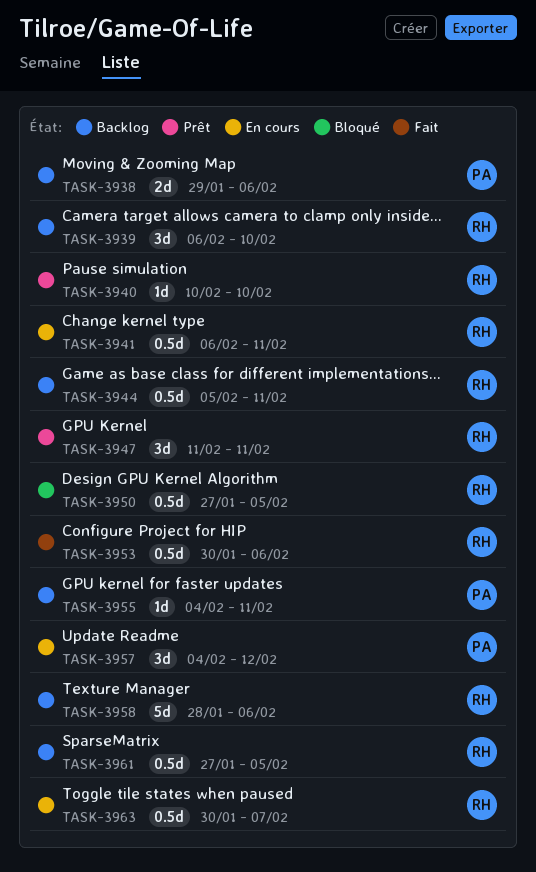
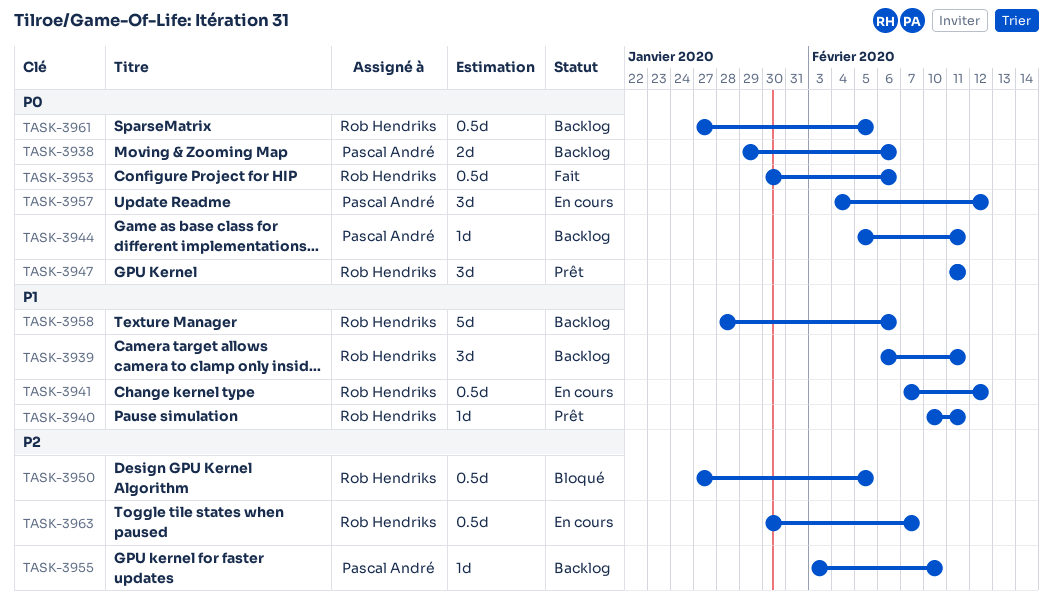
TASK-3939, due: Feb 10 -> Feb 11
TASK-3940, due: Feb 10 -> Feb 11
TASK-3941, start: Feb 6 -> Feb 7
TASK-3941, due: Feb 11 -> Feb 12
TASK-3944, owner: Rob Hendriks -> Pascal André
TASK-3944, estimate: 0.5d -> 1d
TASK-3955, start: Feb 4 -> Feb 3
TASK-3955, due: Feb 11 -> Feb 10

